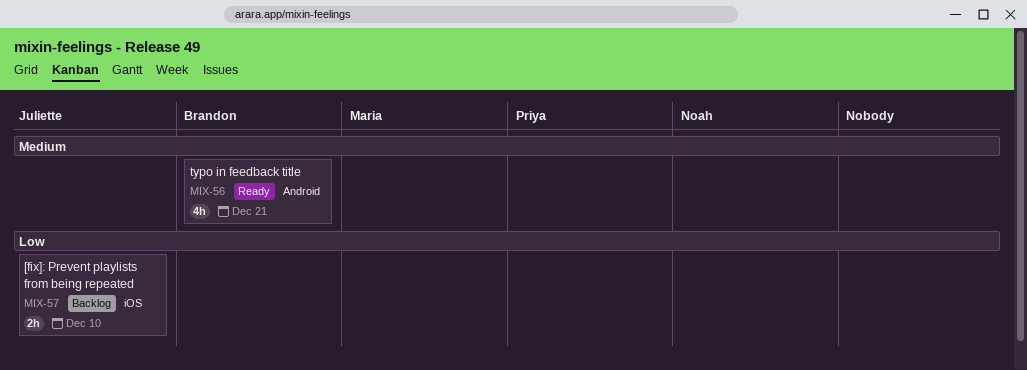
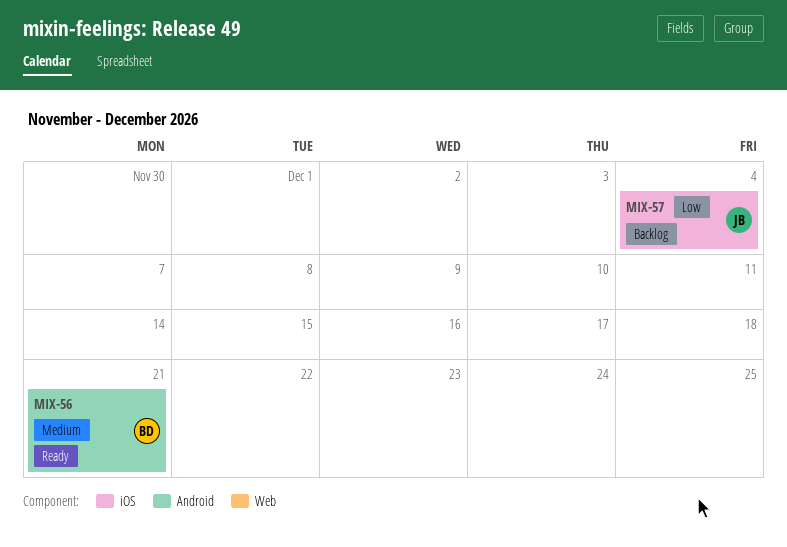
MIX-57, due: Dec 10 -> Dec 4

